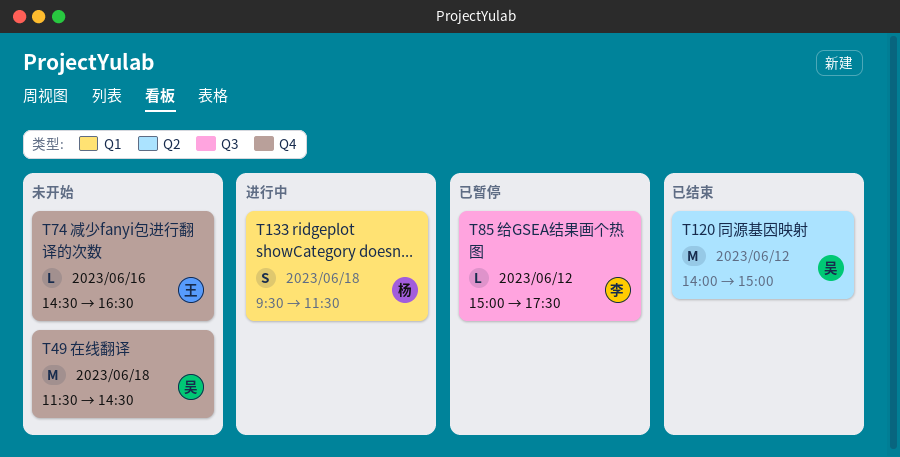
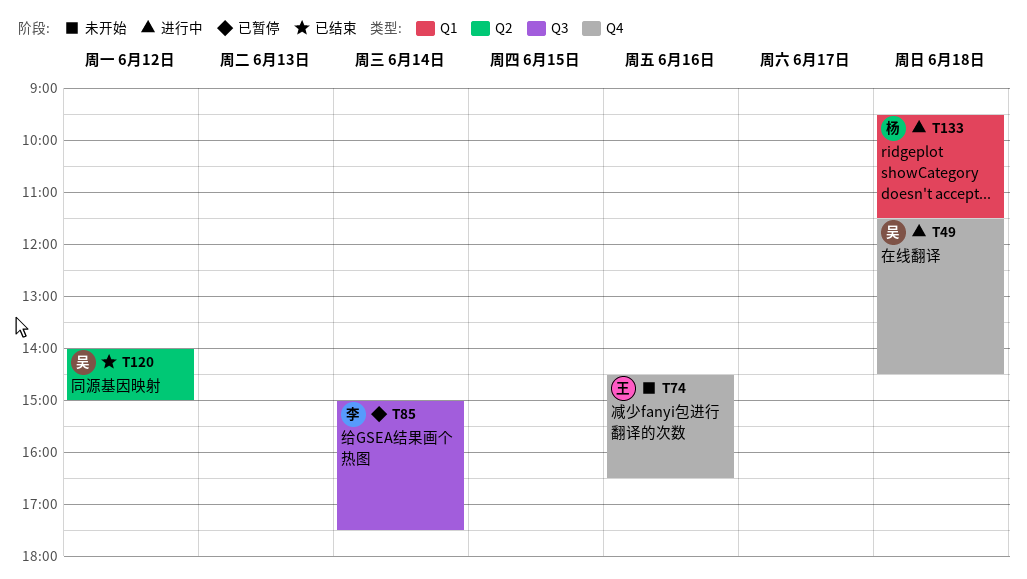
T49, status: 未开始 -> 进行中
T85, day: Jun 12 -> Jun 14

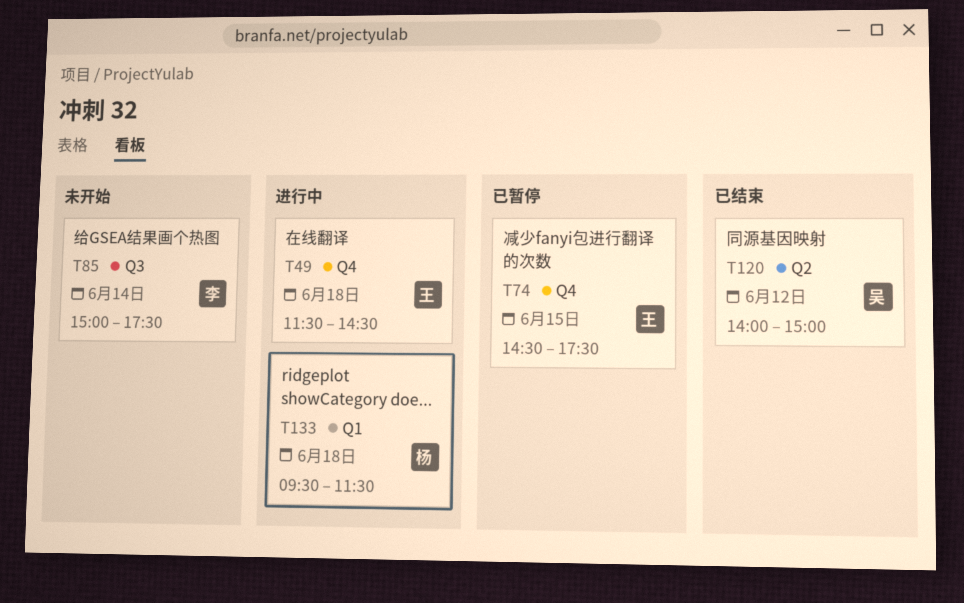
T49, owner: 吴 -> 王
T74, status: 未开始 -> 已暂停
T74, day: Jun 16 -> Jun 15
T74, ends: 16:30 -> 17:30
T85, status: 已暂停 -> 未开始

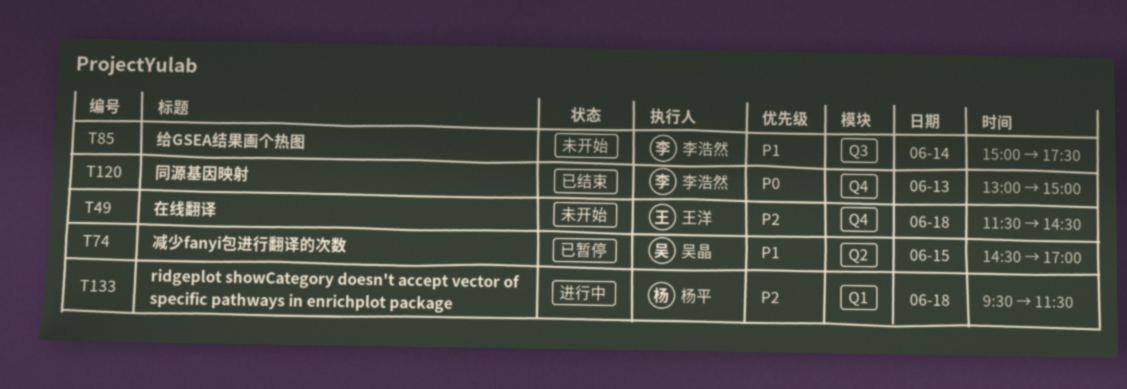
T49, status: 进行中 -> 未开始
T74, owner: 王洋 -> 吴晶
T74, label: Q4 -> Q2
T74, ends: 17:30 -> 17:00
T120, owner: 吴晶 -> 李浩然
T120, label: Q2 -> Q4
T120, day: Jun 12 -> Jun 13
T120, begins: 14:00 -> 13:00

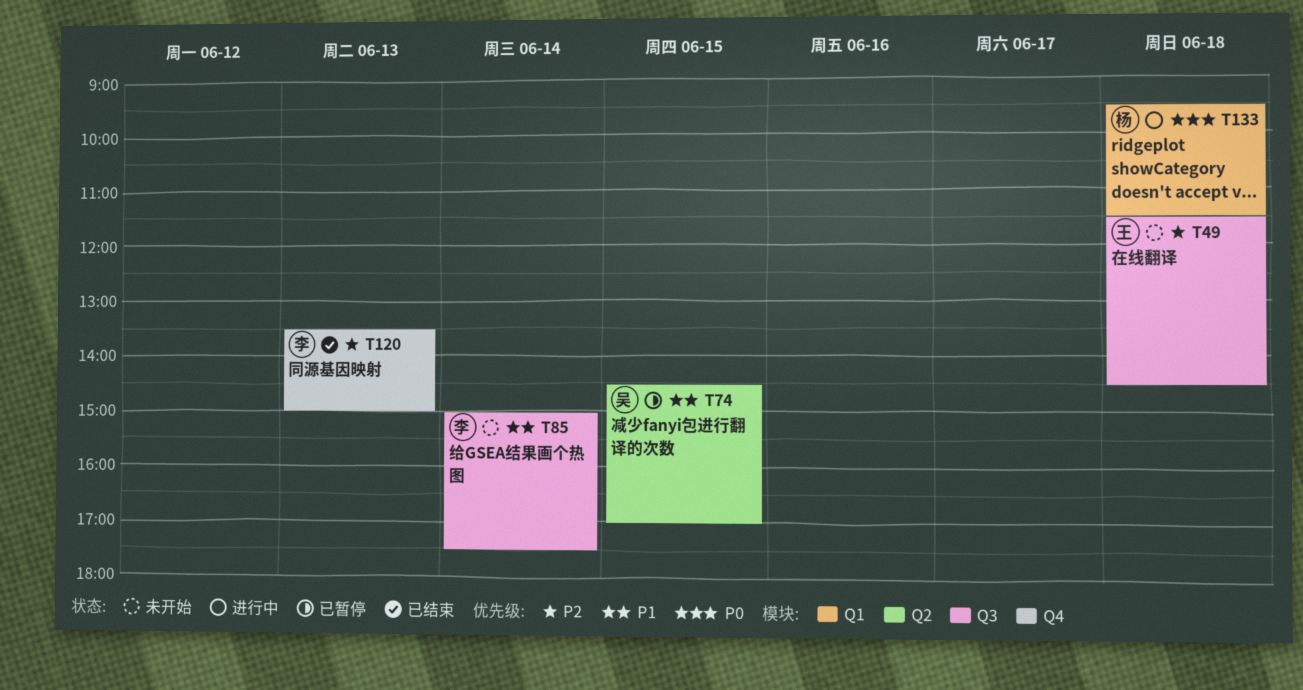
T49, label: Q4 -> Q3
T120, priority: P0 -> P2
T120, begins: 13:00 -> 13:30
T133, priority: P2 -> P0

